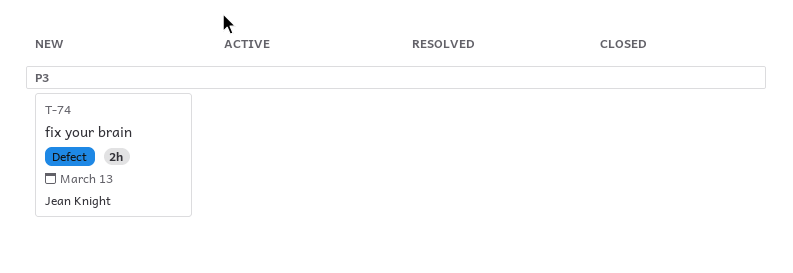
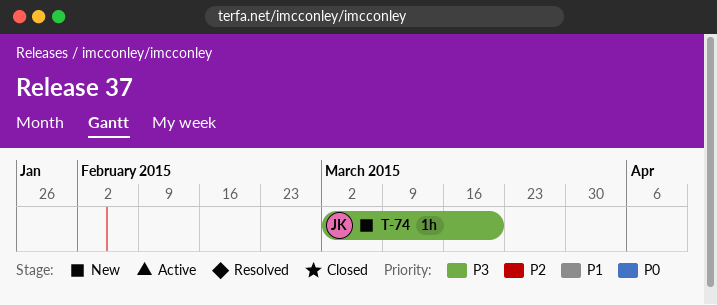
T-74, estimate: 2h -> 1h
T-74, due: Mar 13 -> Mar 20

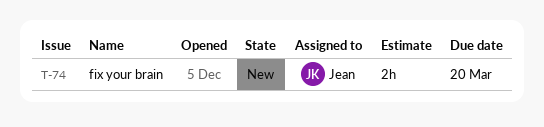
T-74, estimate: 1h -> 2h

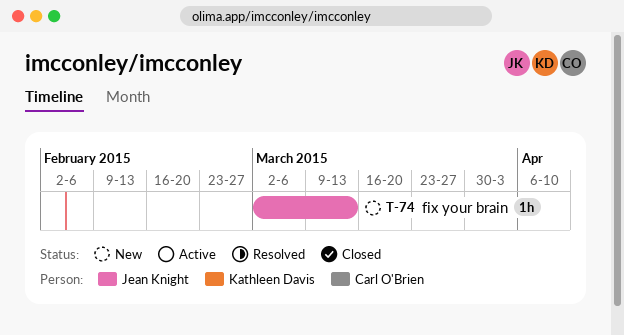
T-74, estimate: 2h -> 1h
T-74, due: Mar 20 -> Mar 13

